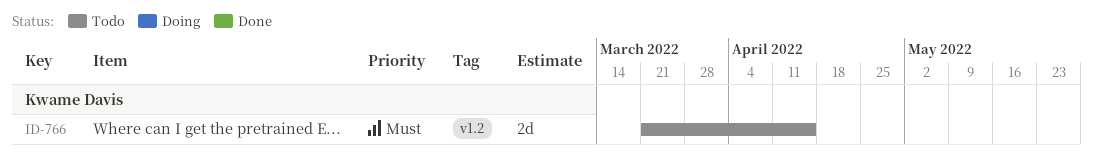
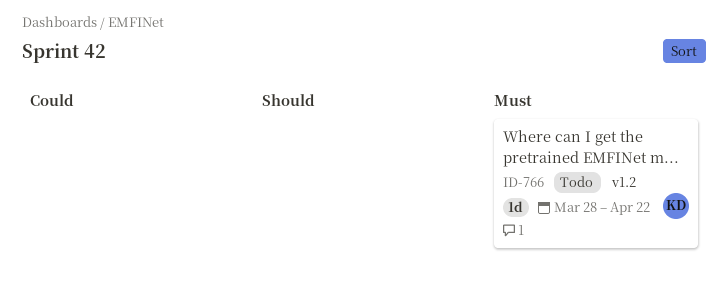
ID-766, estimate: 2d -> 1d
ID-766, start: Mar 21 -> Mar 28
ID-766, due: Apr 15 -> Apr 22

